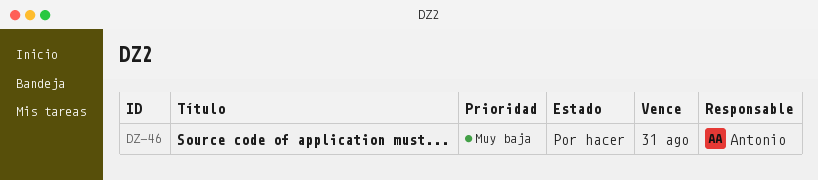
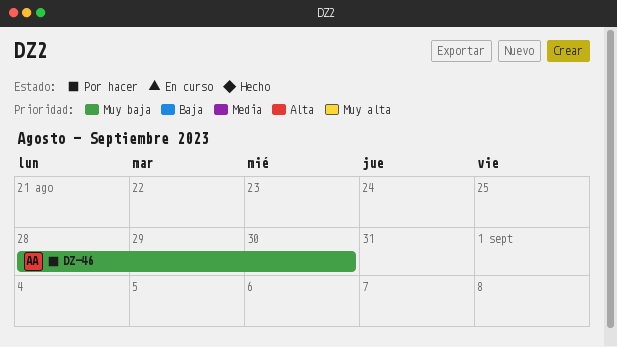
DZ-46, due: Aug 31 -> Aug 30

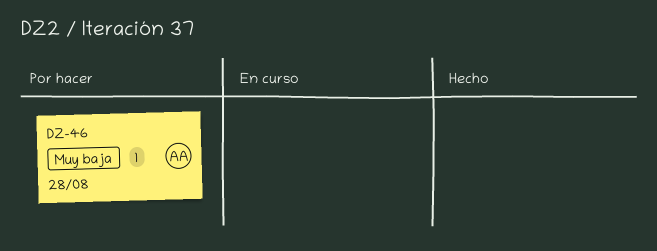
DZ-46, due: Aug 30 -> Aug 28

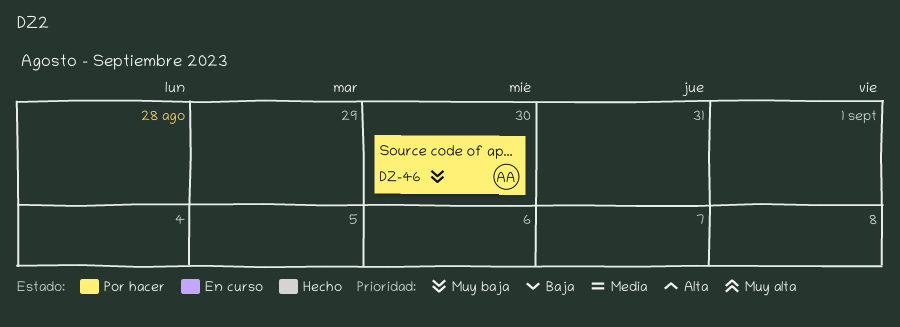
DZ-46, due: Aug 28 -> Aug 30

